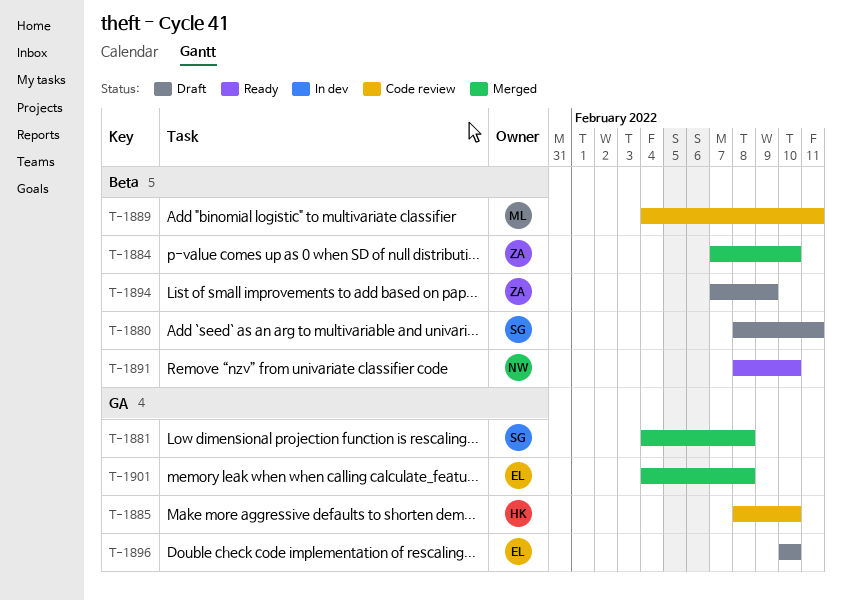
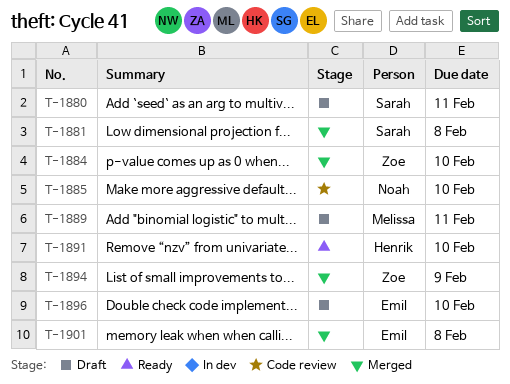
T-1885, owner: Henrik -> Noah
T-1889, status: Code review -> Draft
T-1891, owner: Noah -> Henrik
T-1894, status: Draft -> Merged

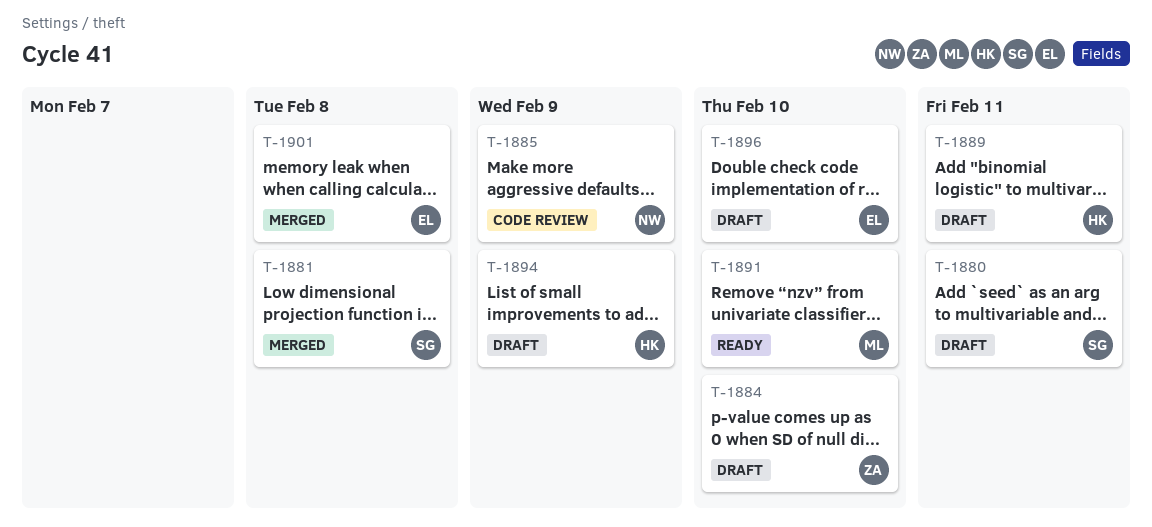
T-1884, status: Merged -> Draft
T-1885, due: Feb 10 -> Feb 9
T-1889, owner: Melissa -> Henrik
T-1891, owner: Henrik -> Melissa
T-1894, status: Merged -> Draft
T-1894, owner: Zoe -> Henrik

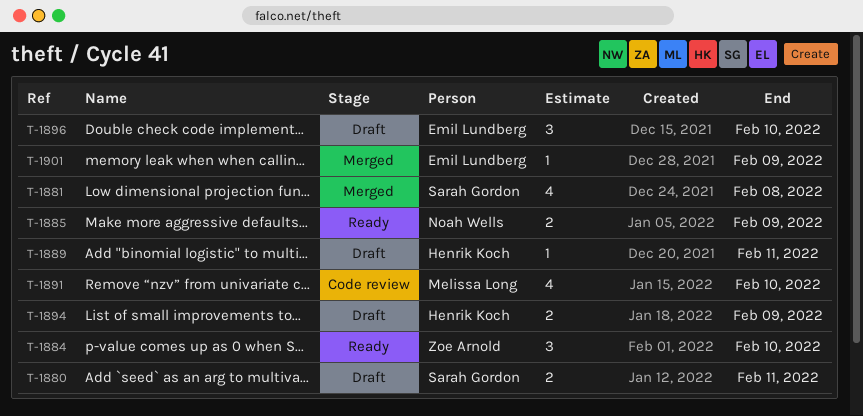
T-1884, status: Draft -> Ready
T-1885, status: Code review -> Ready
T-1891, status: Ready -> Code review
T-1901, due: Feb 8 -> Feb 9

